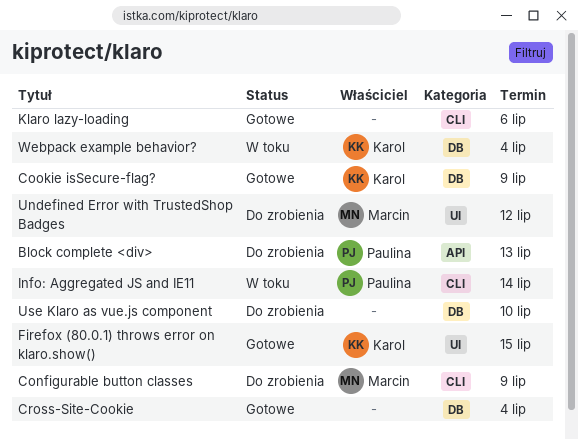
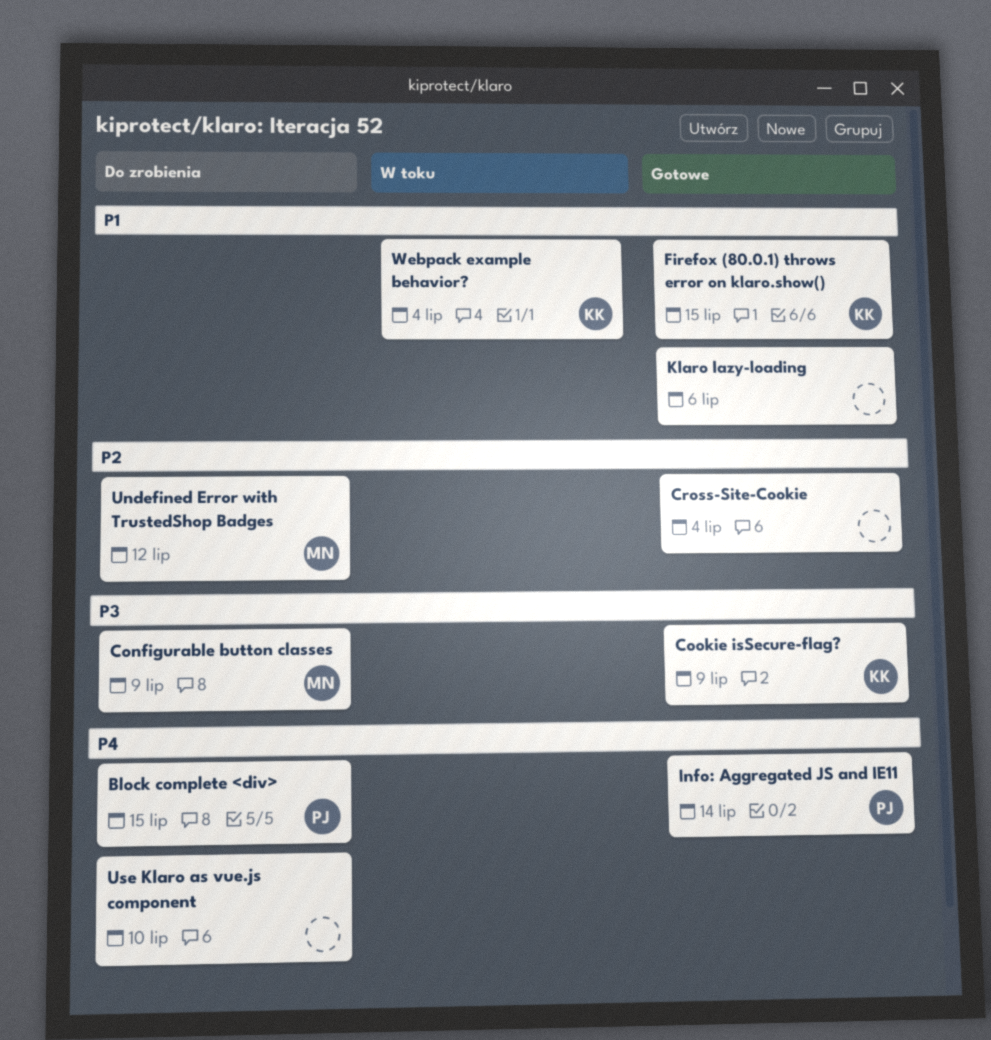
Block complete <div>, due: Jul 13 -> Jul 15
Info: Aggregated JS and IE11, status: W toku -> Gotowe

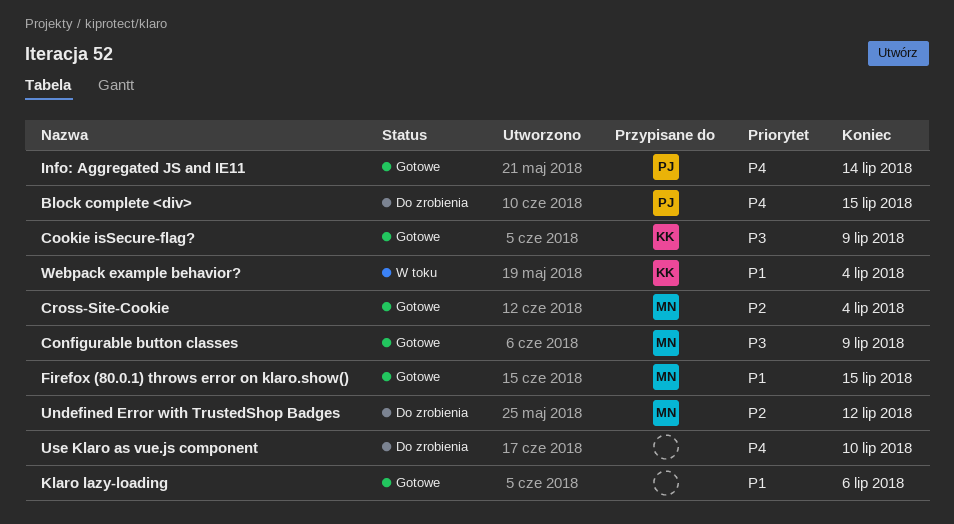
Configurable button classes, status: Do zrobienia -> Gotowe
Cross-Site-Cookie, owner: none -> MN
Firefox (80.0.1) throws error on klaro.show(), owner: KK -> MN

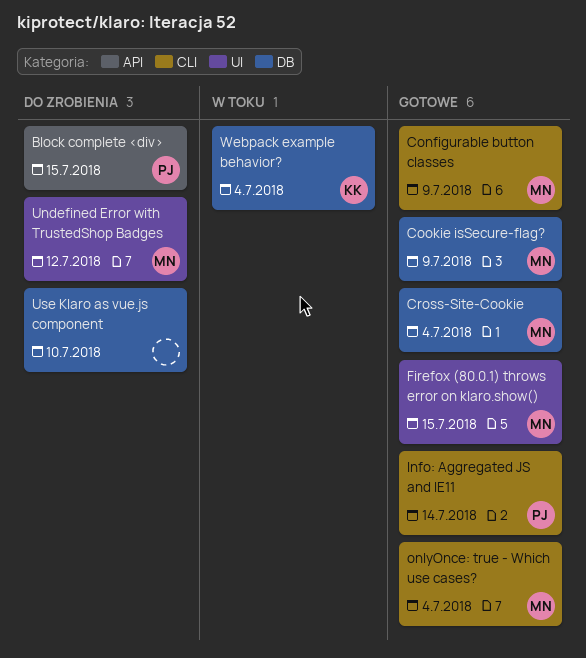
Cookie isSecure-flag?, owner: KK -> MN
Klaro lazy-loading: present -> none
onlyOnce: true - Which use cases?: none -> present

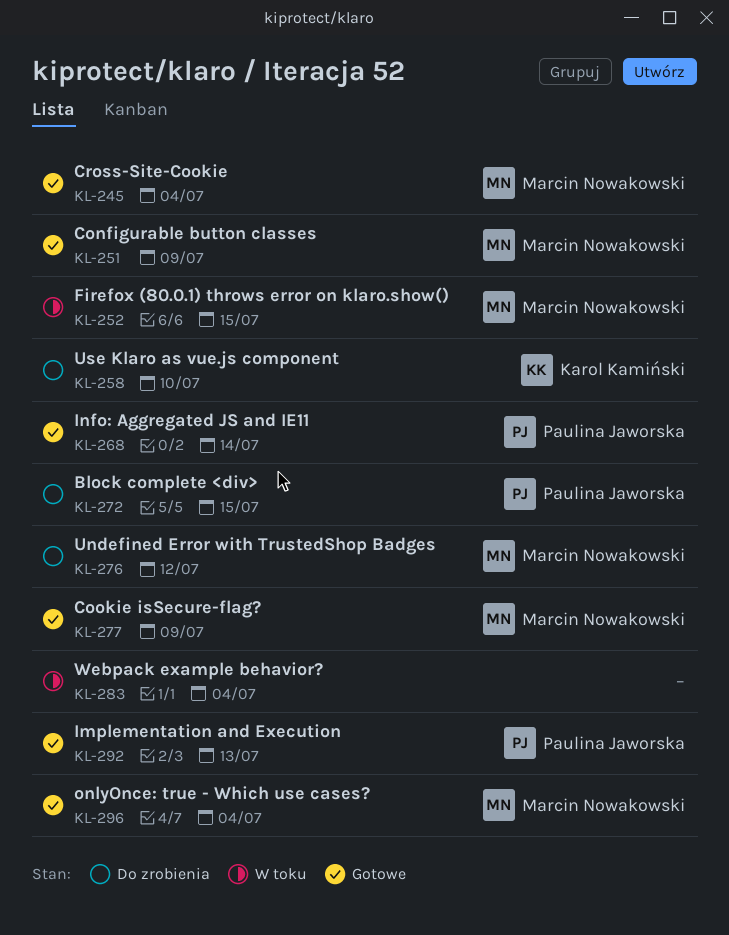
Firefox (80.0.1) throws error on klaro.show(), status: Gotowe -> W toku
Implementation and Execution: none -> present
Use Klaro as vue.js component, owner: none -> Karol Kamiński
Webpack example behavior?, owner: Karol Kamiński -> none

